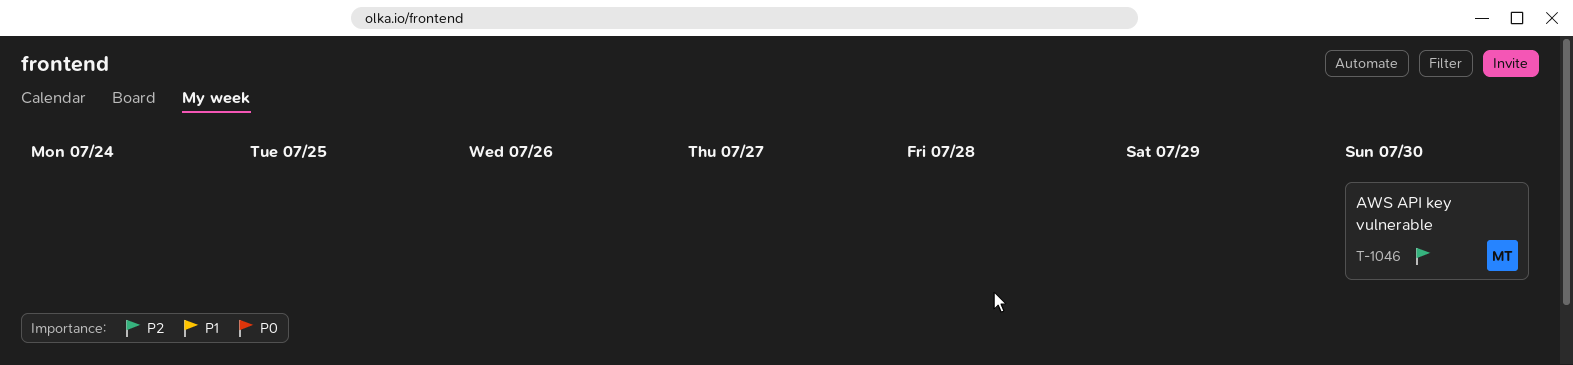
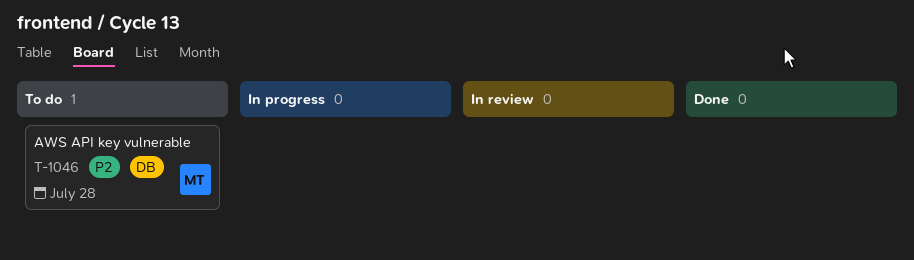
T-1046, due: Jul 30 -> Jul 28

